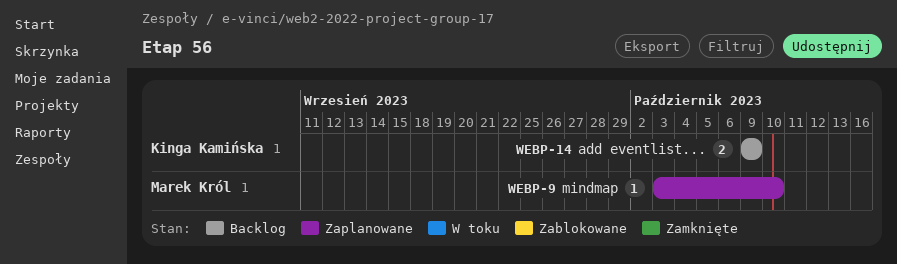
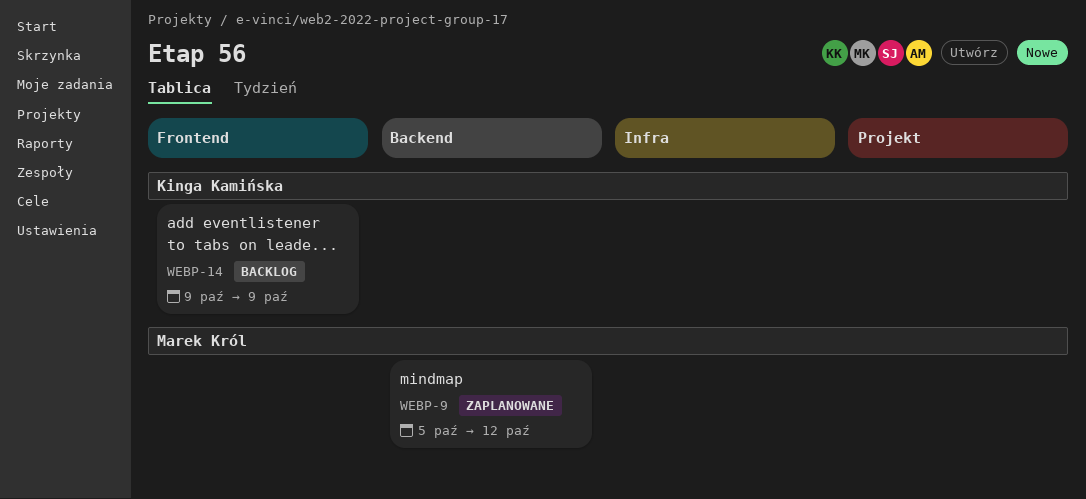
WEBP-9, start: Oct 3 -> Oct 5
WEBP-9, due: Oct 10 -> Oct 12

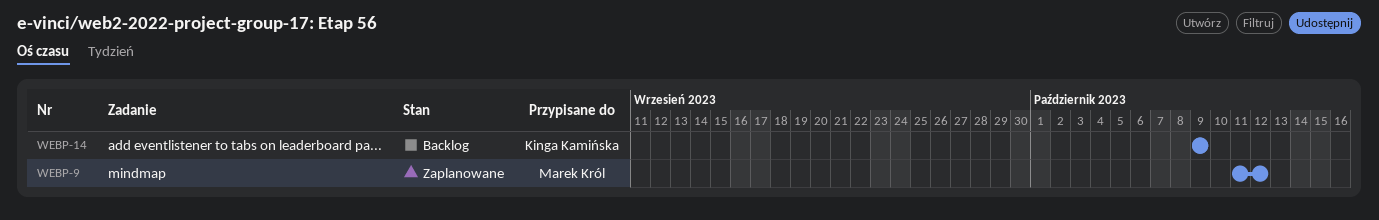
WEBP-9, start: Oct 5 -> Oct 11

